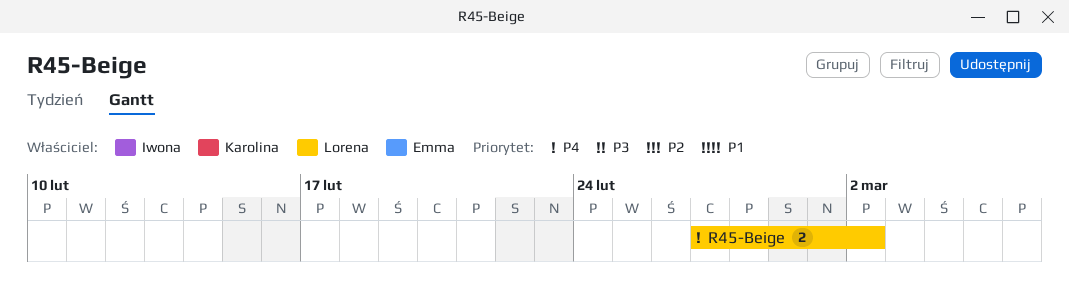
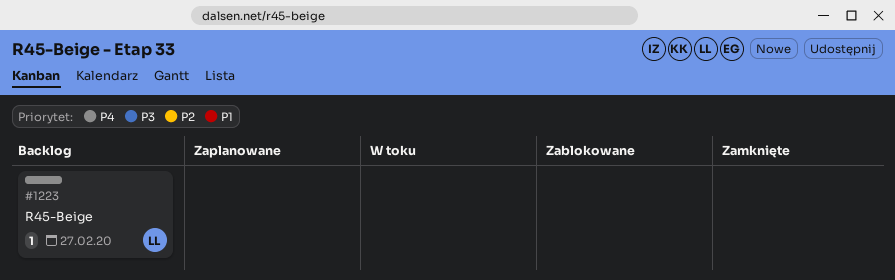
R45-Beige, estimate: 2 -> 1
R45-Beige, due: Mar 2 -> Feb 27

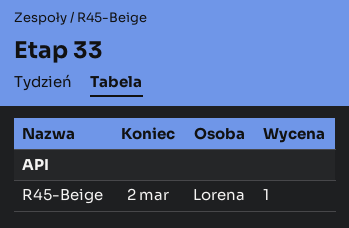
R45-Beige, due: Feb 27 -> Mar 2

